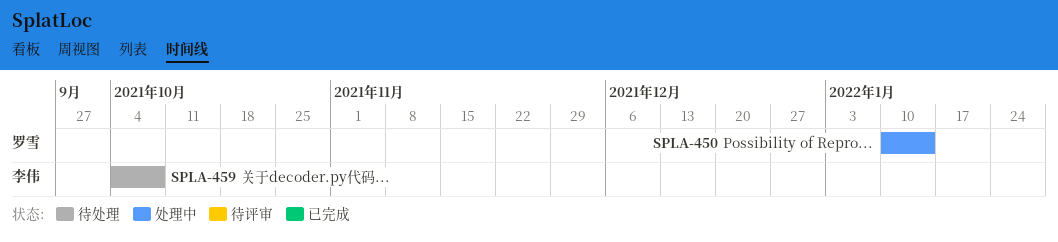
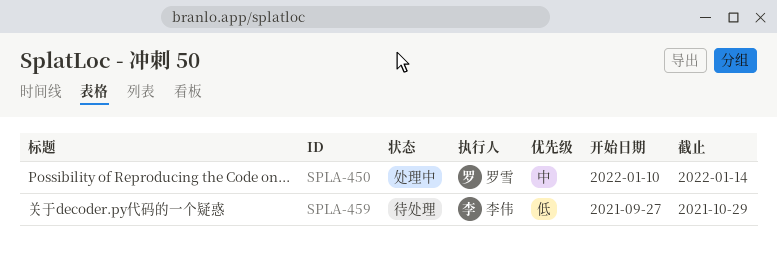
SPLA-459, start: Oct 4 -> Sep 27
SPLA-459, due: Oct 8 -> Oct 29

